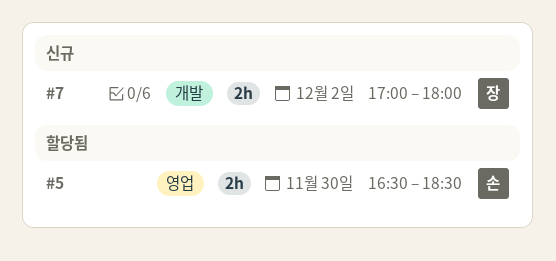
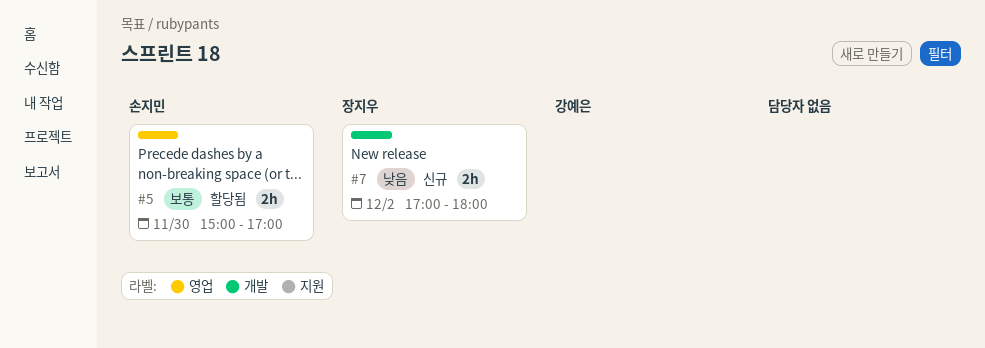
#5, begins: 16:30 -> 15:00
#5, ends: 18:30 -> 17:00

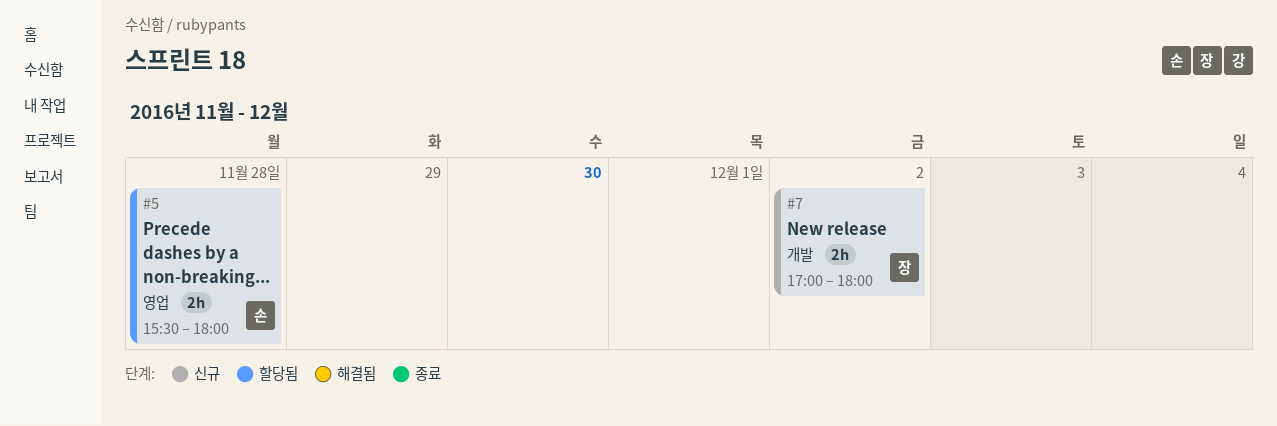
#5, day: Nov 30 -> Nov 28
#5, begins: 15:00 -> 15:30
#5, ends: 17:00 -> 18:00

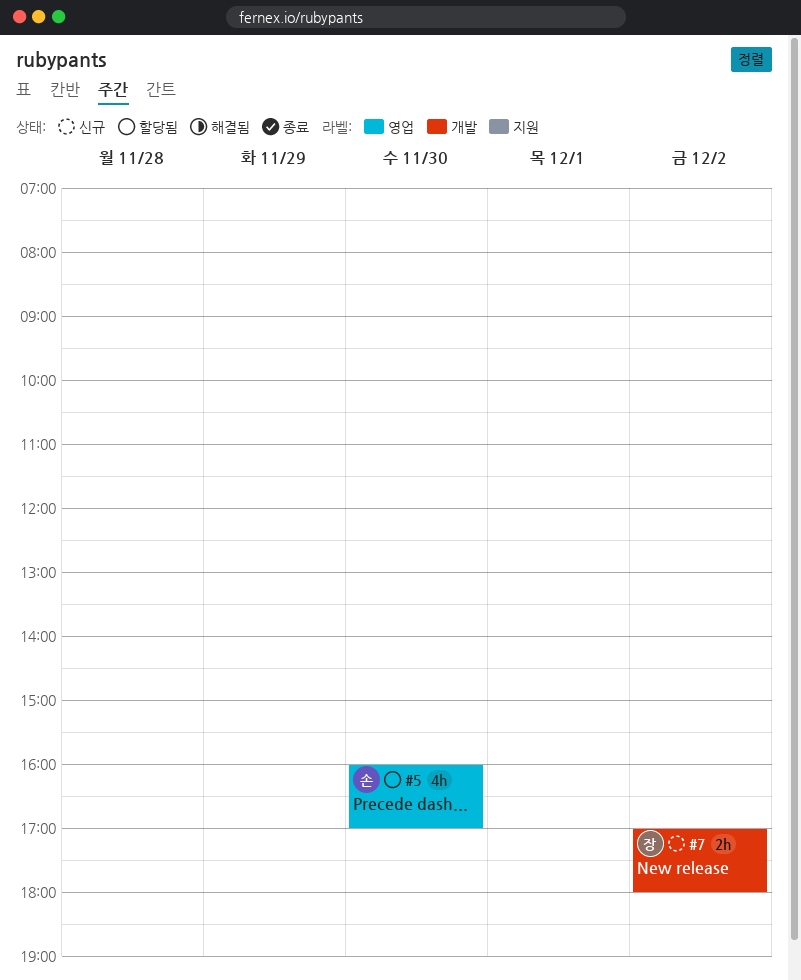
#5, estimate: 2h -> 4h
#5, day: Nov 28 -> Nov 30
#5, begins: 15:30 -> 16:00
#5, ends: 18:00 -> 17:00

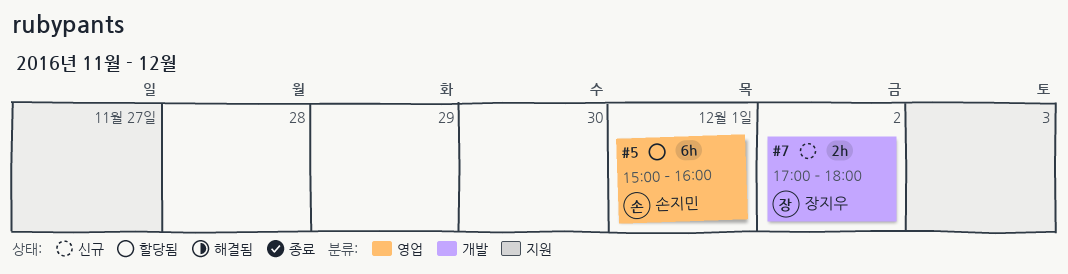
#5, estimate: 4h -> 6h
#5, day: Nov 30 -> Dec 1
#5, begins: 16:00 -> 15:00
#5, ends: 17:00 -> 16:00

